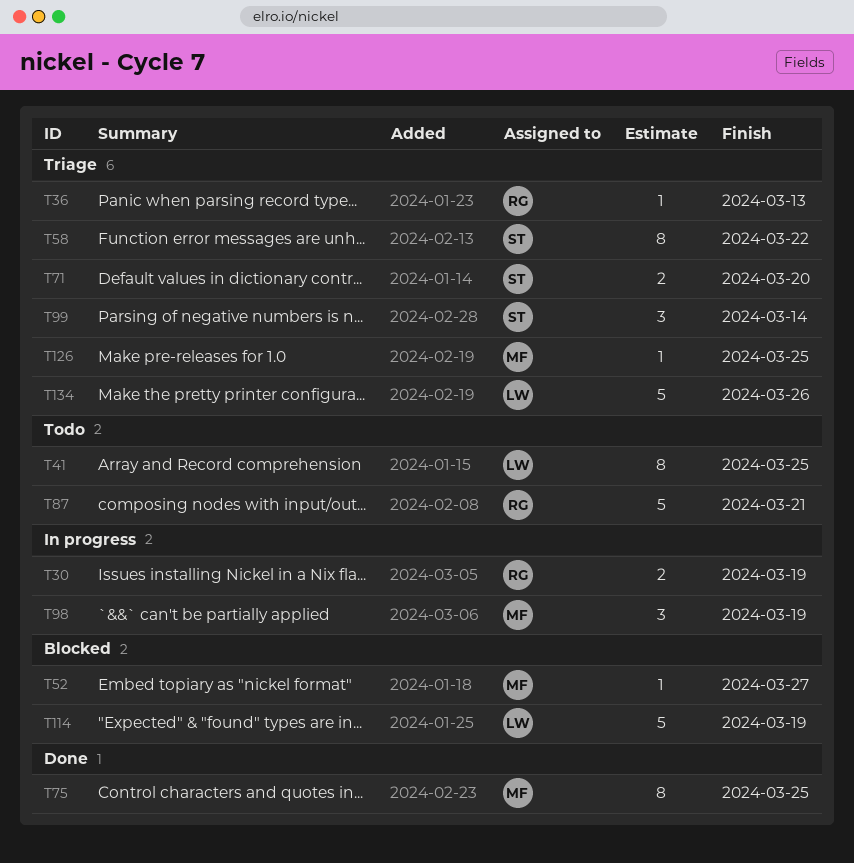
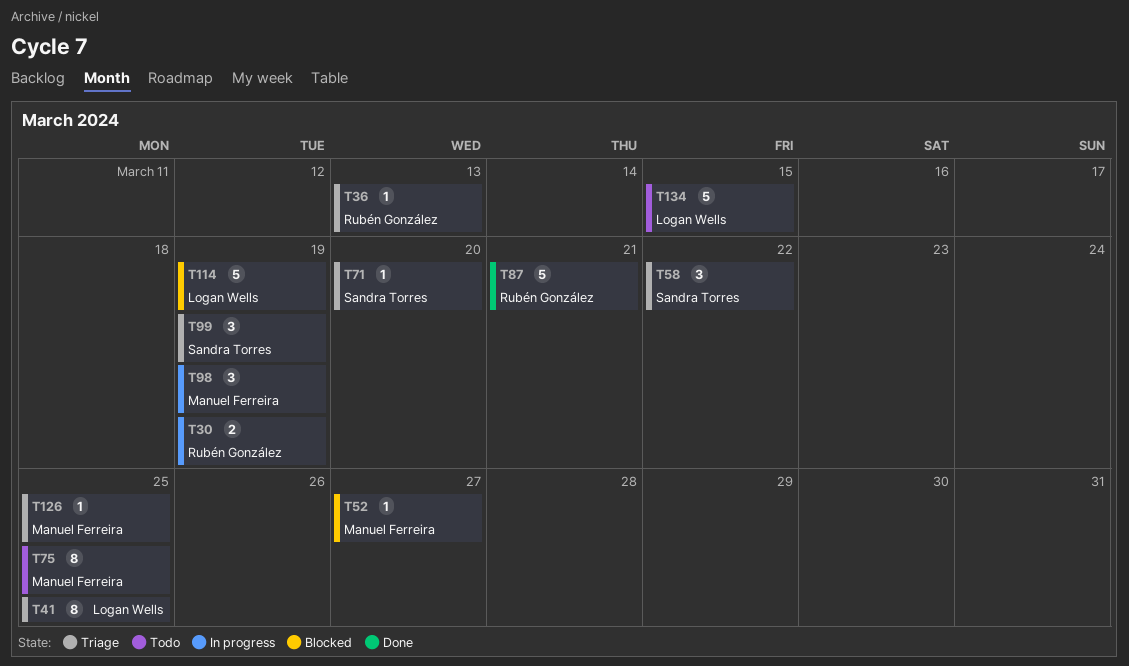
T41, status: Todo -> Triage
T58, estimate: 8 -> 3
T71, estimate: 2 -> 1
T75, status: Done -> Todo
T87, status: Todo -> Done
T99, due: Mar 14 -> Mar 19
T134, status: Triage -> Todo
T134, due: Mar 26 -> Mar 15

